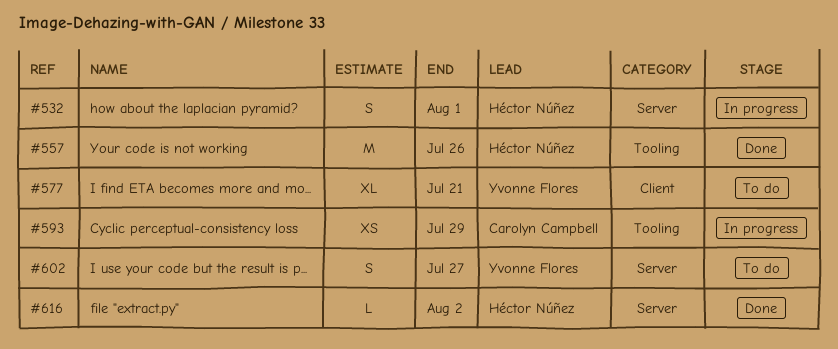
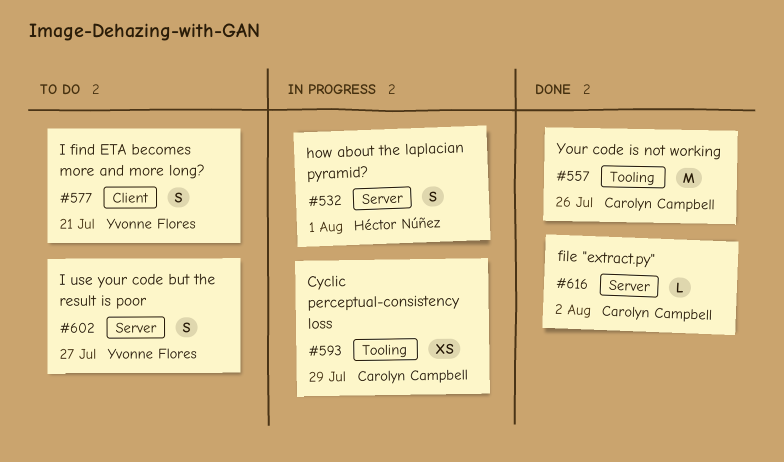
#557, owner: Héctor Núñez -> Carolyn Campbell
#577, estimate: XL -> S
#616, owner: Héctor Núñez -> Carolyn Campbell

